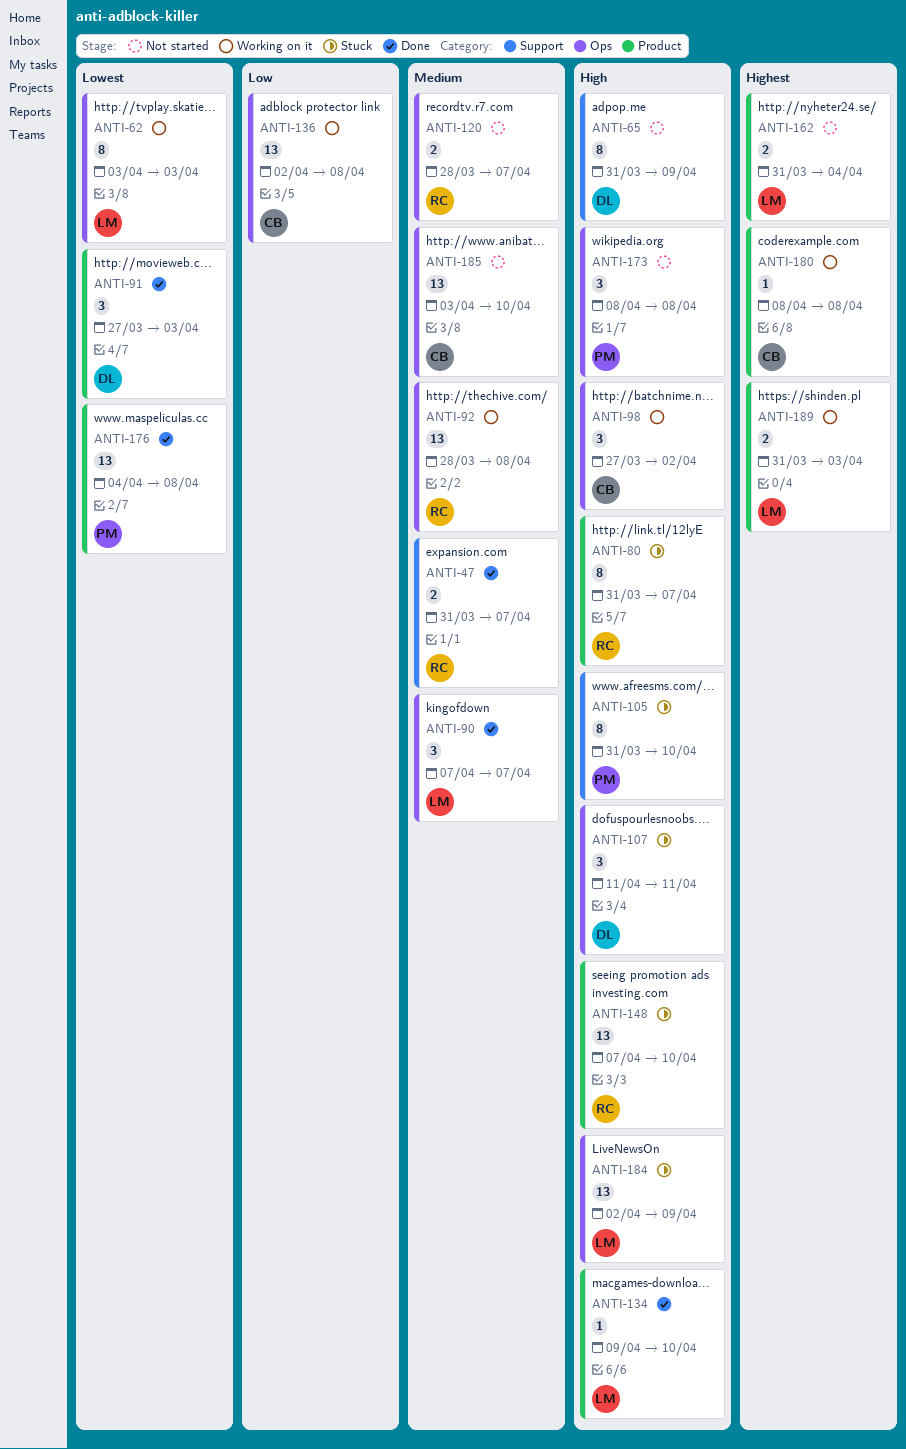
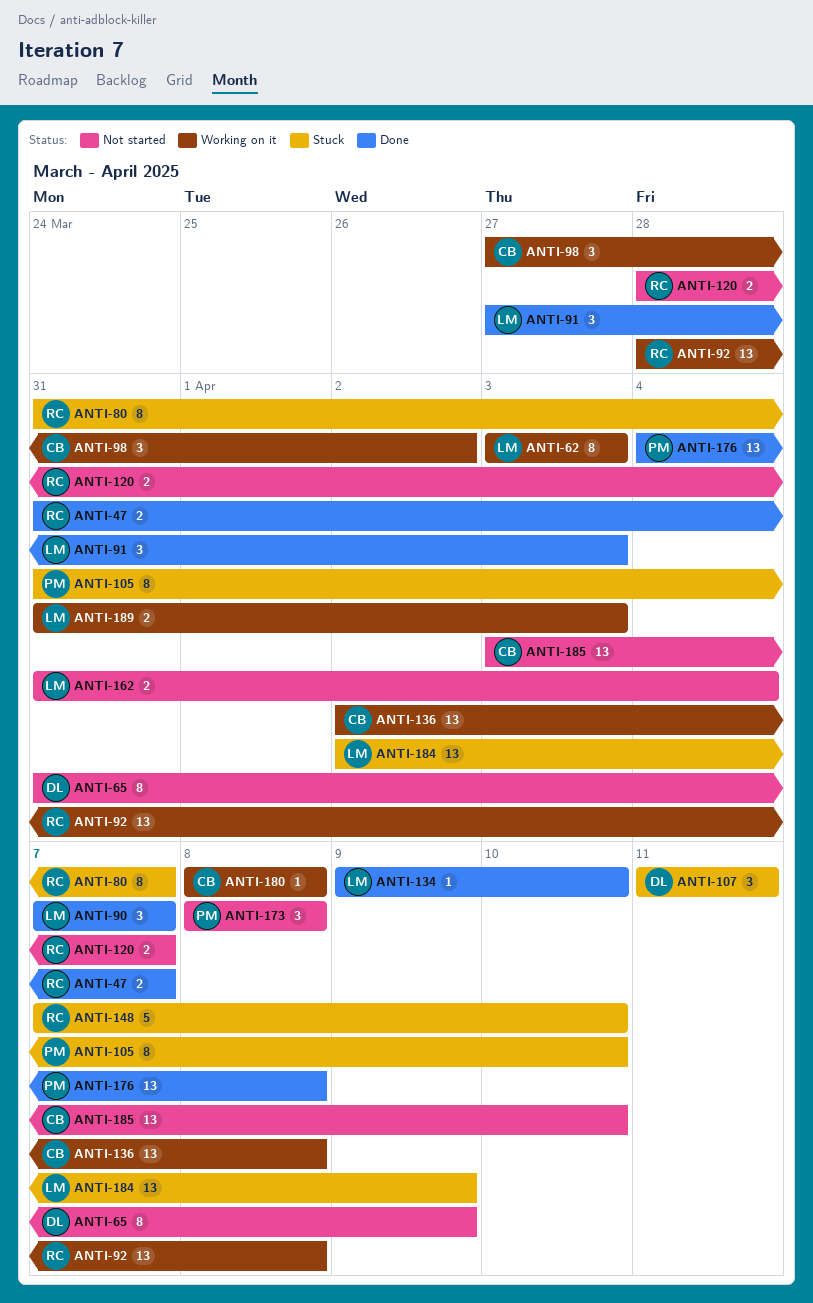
ANTI-91, owner: DL -> LM
ANTI-148, estimate: 13 -> 5

